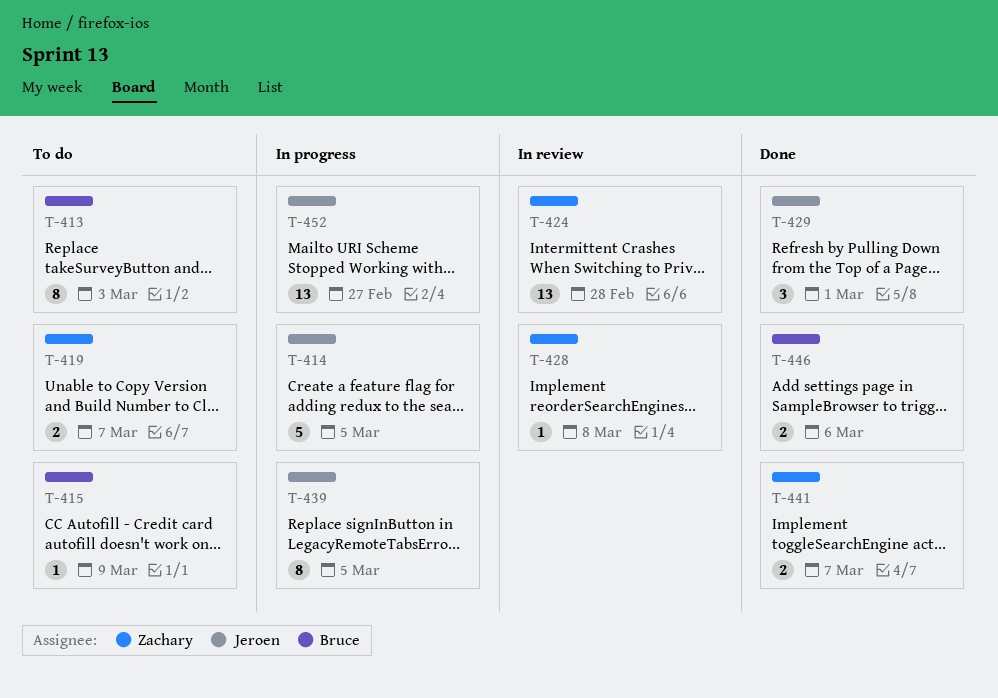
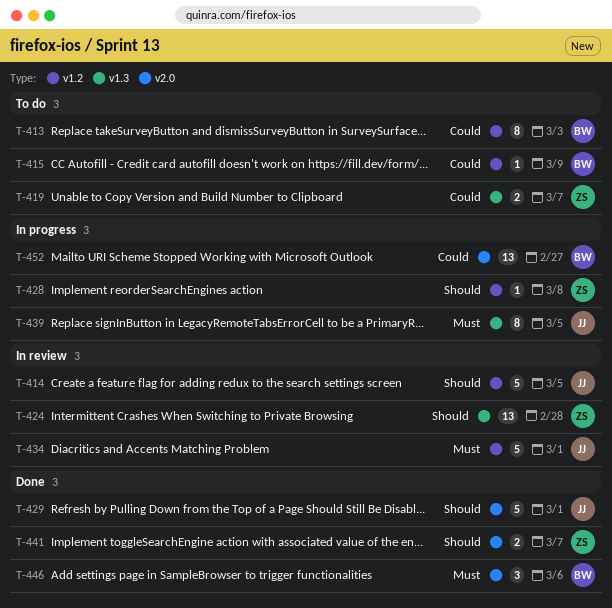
T-414, status: In progress -> In review
T-428, status: In review -> In progress
T-429, estimate: 3 -> 5
T-434: none -> present
T-446, estimate: 2 -> 3
T-452, owner: Jeroen -> Bruce

